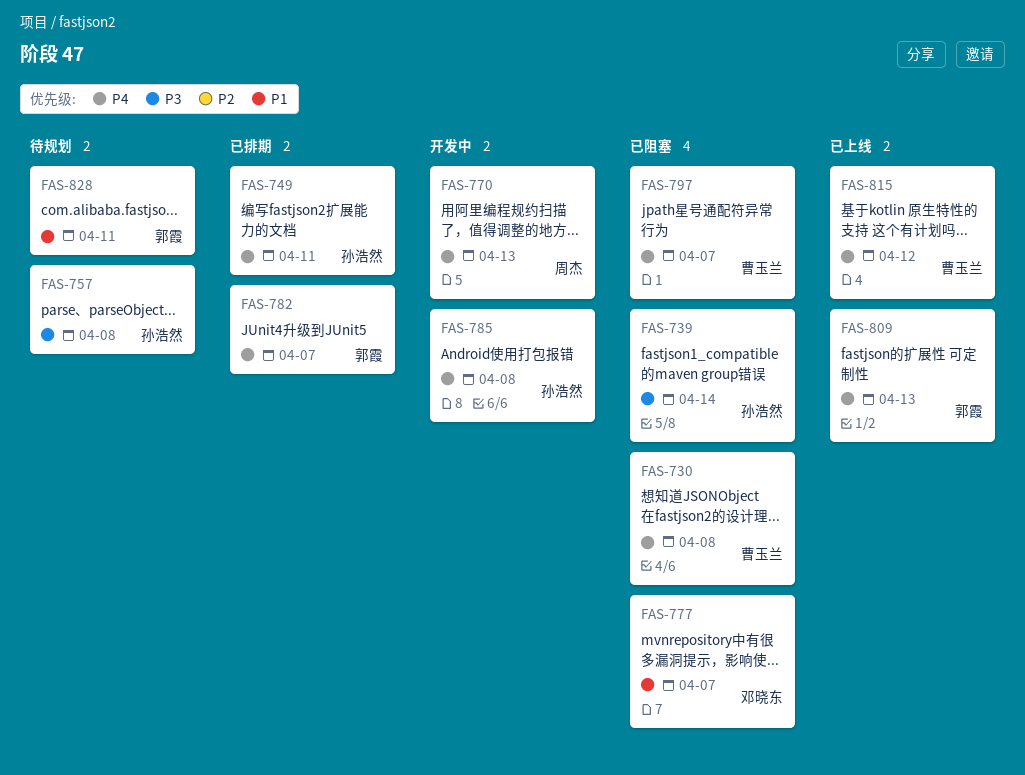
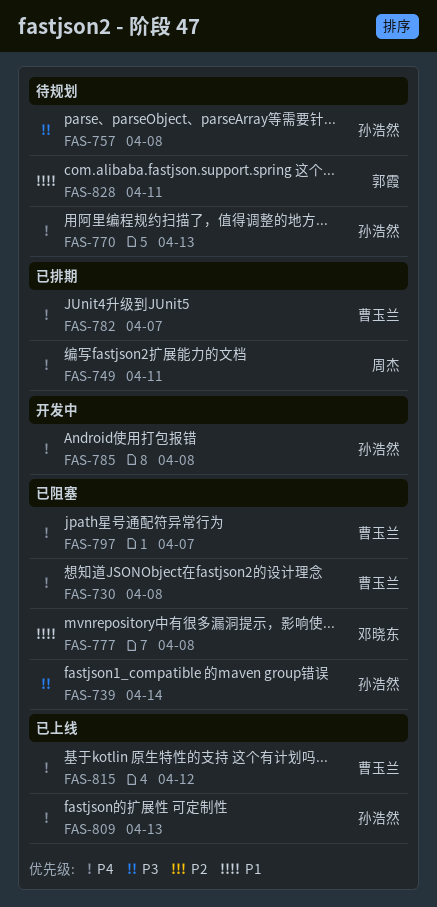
FAS-749, owner: 孙浩然 -> 周杰
FAS-770, status: 开发中 -> 待规划
FAS-770, owner: 周杰 -> 孙浩然
FAS-777, due: Apr 7 -> Apr 8
FAS-782, owner: 郭霞 -> 曹玉兰
FAS-809, owner: 郭霞 -> 孙浩然

